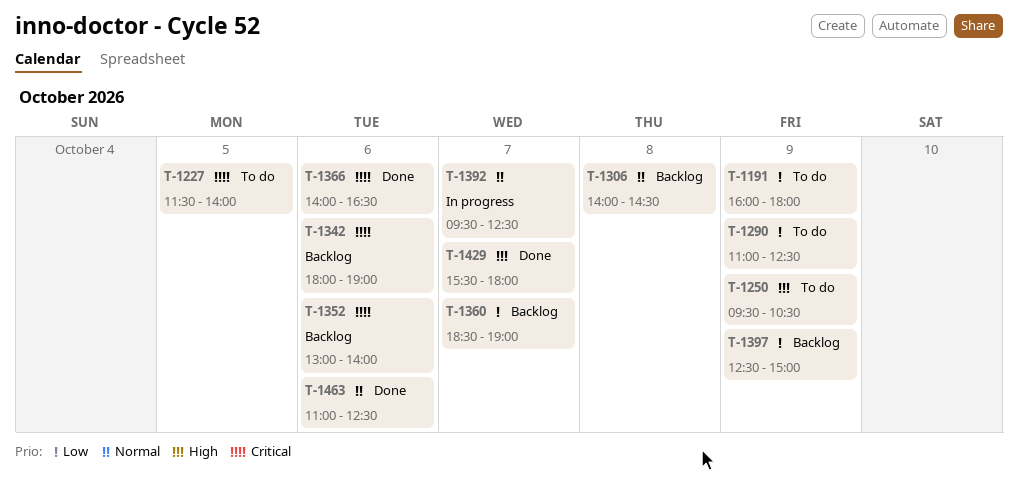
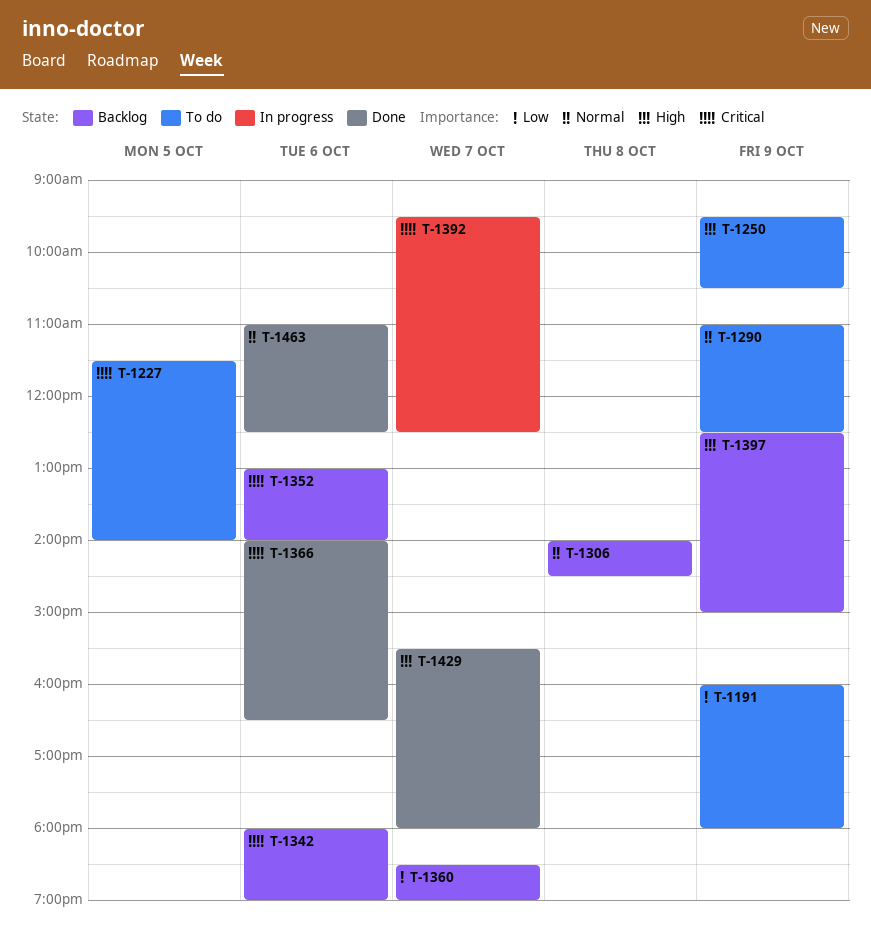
T-1290, priority: Low -> Normal
T-1392, priority: Normal -> Critical
T-1397, priority: Low -> High

